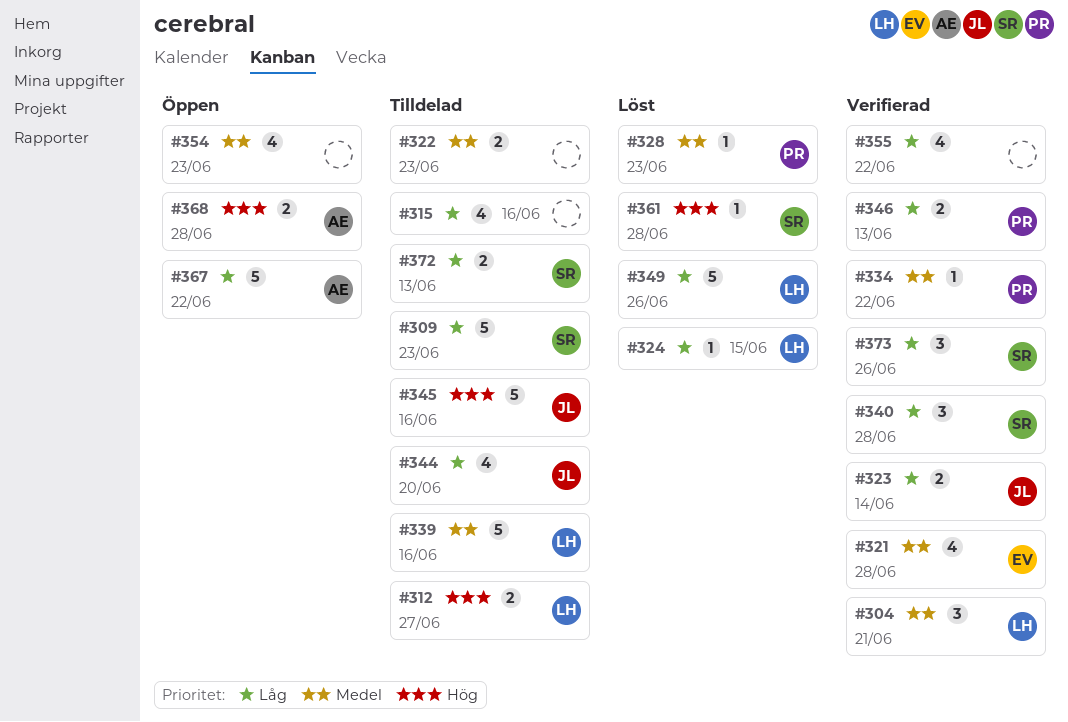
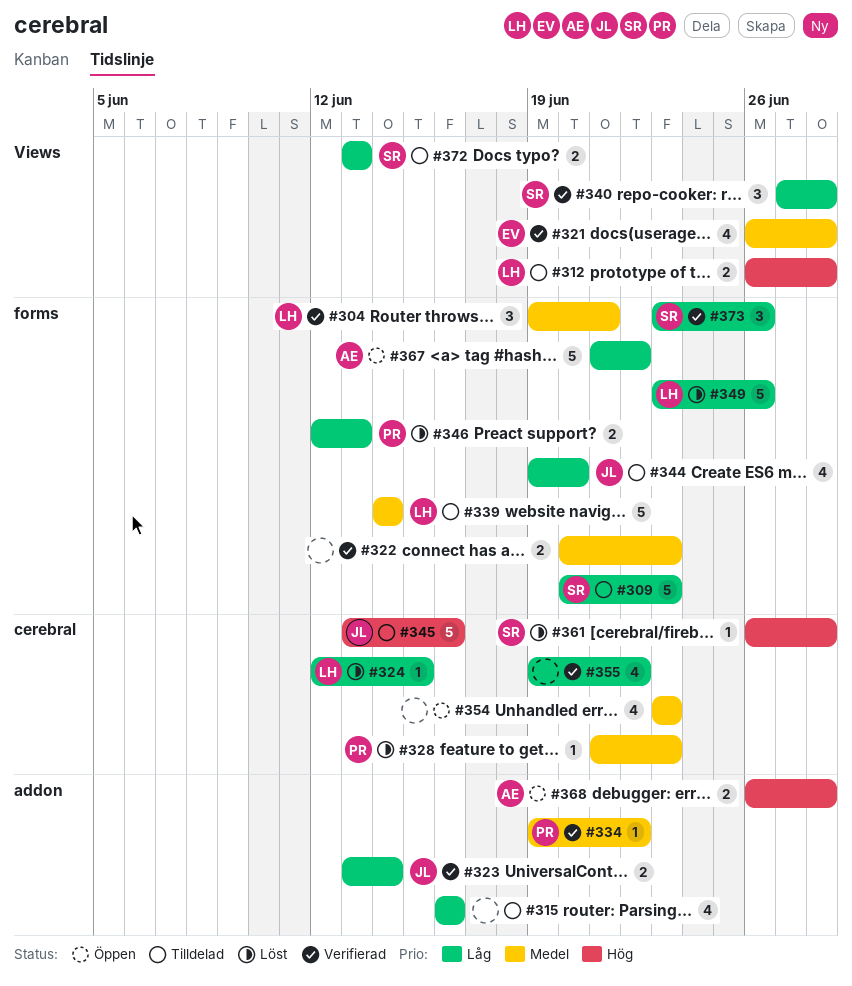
#312, due: Jun 27 -> Jun 28
#322, status: Tilldelad -> Verifierad
#339, due: Jun 16 -> Jun 14
#346, status: Verifierad -> Löst

